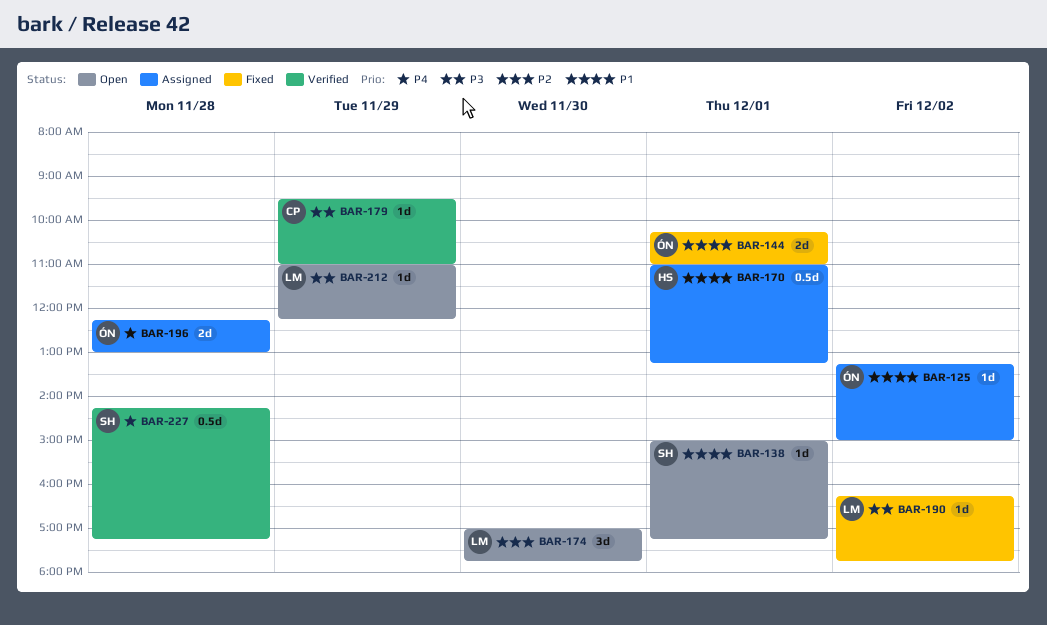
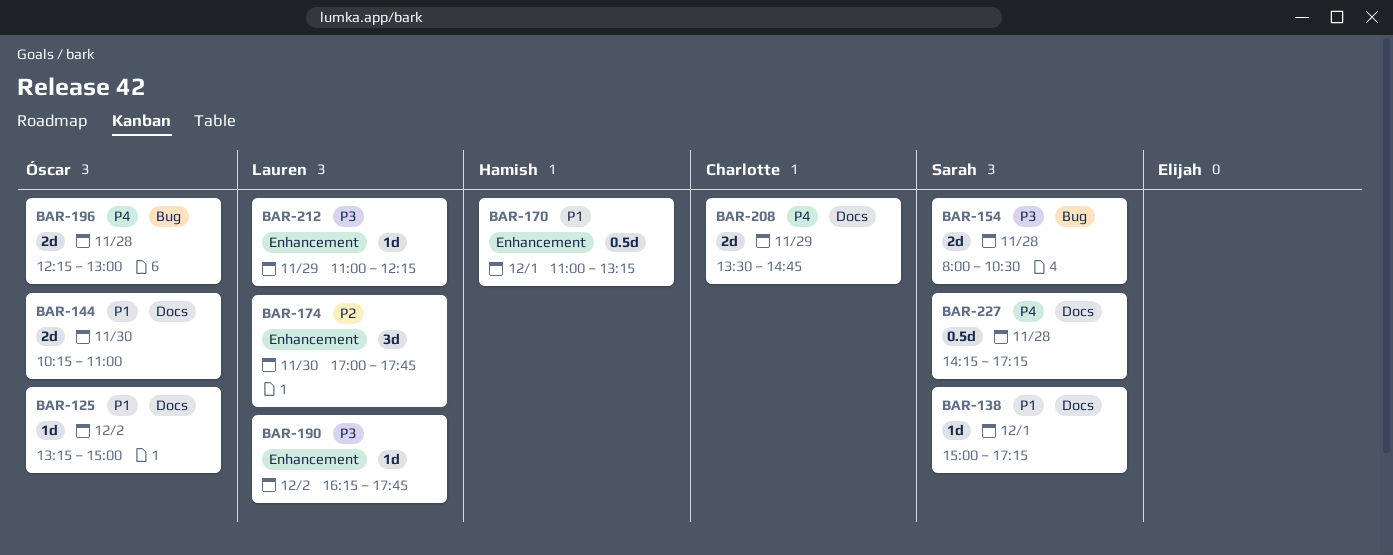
BAR-144, day: Dec 1 -> Nov 30
BAR-154: none -> present
BAR-179: present -> none
BAR-208: none -> present

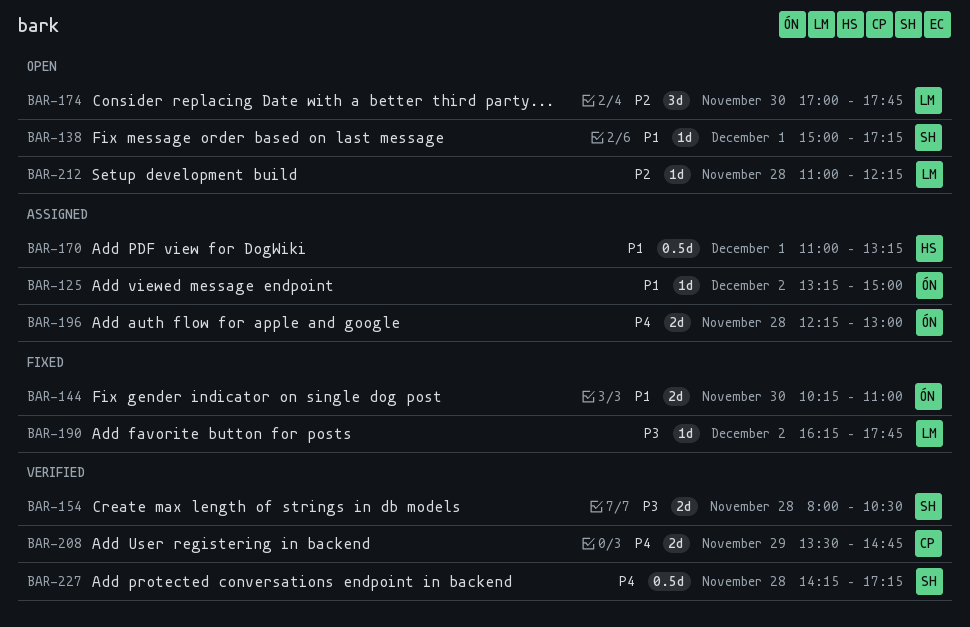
BAR-212, priority: P3 -> P2
BAR-212, day: Nov 29 -> Nov 28

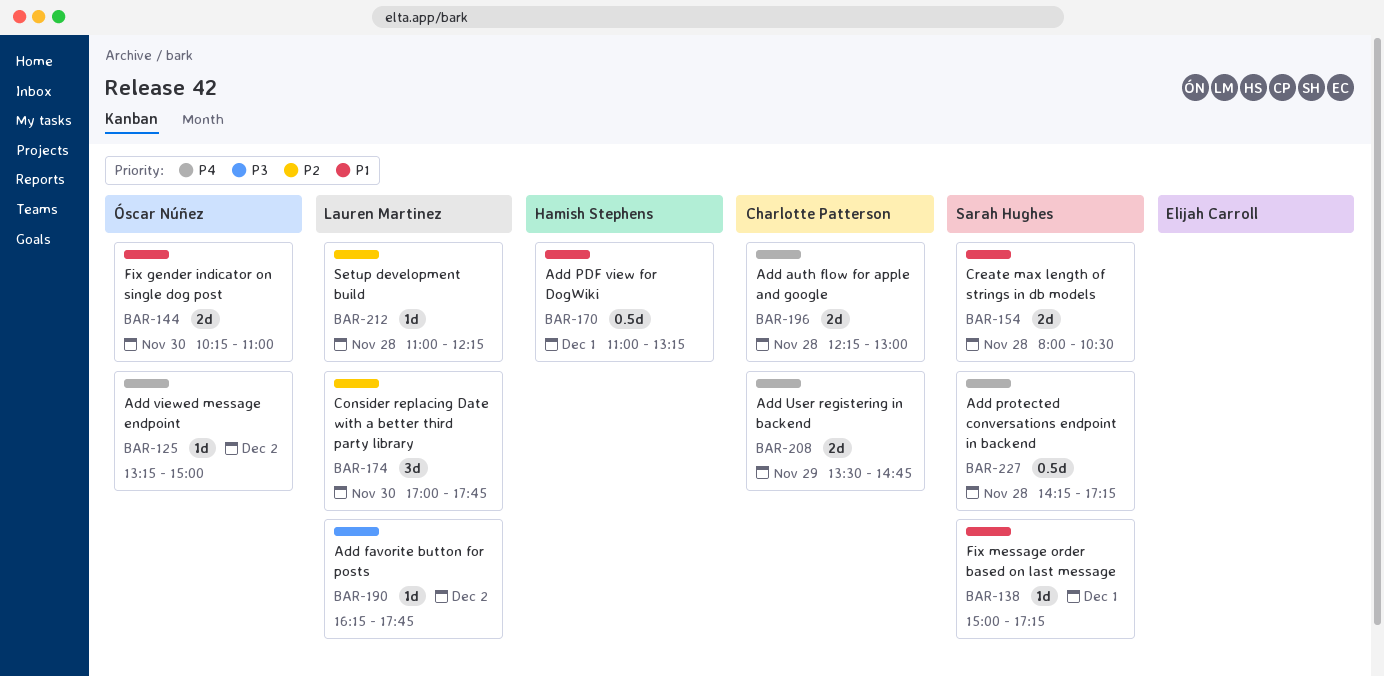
BAR-125, priority: P1 -> P4
BAR-154, priority: P3 -> P1
BAR-196, owner: Óscar Núñez -> Charlotte Patterson

